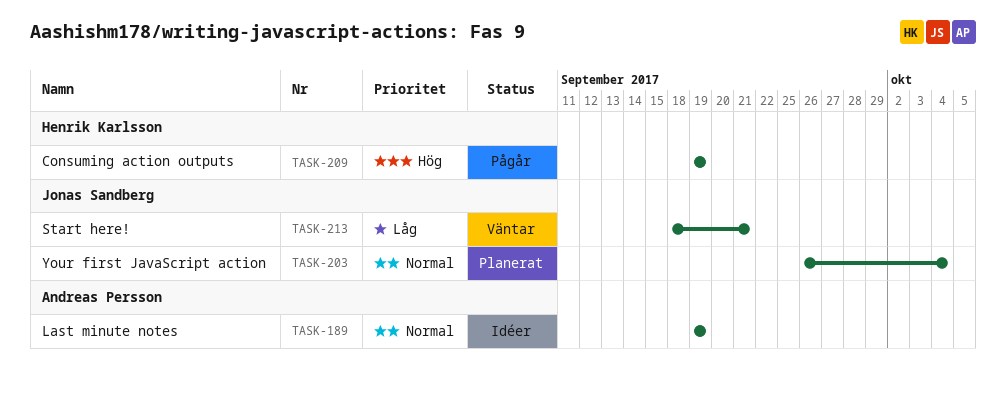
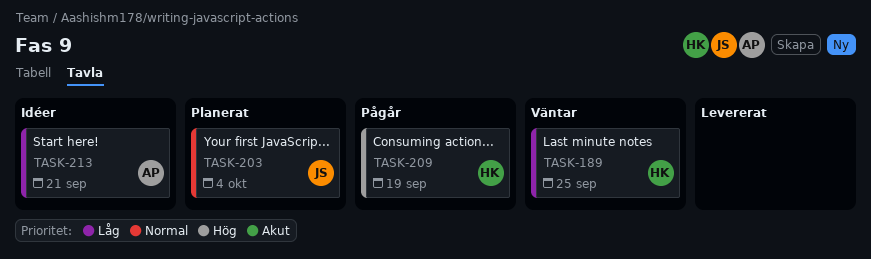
TASK-189, status: Idéer -> Väntar
TASK-189, owner: Andreas Persson -> Henrik Karlsson
TASK-189, priority: Normal -> Låg
TASK-189, due: Sep 19 -> Sep 25
TASK-213, status: Väntar -> Idéer
TASK-213, owner: Jonas Sandberg -> Andreas Persson

